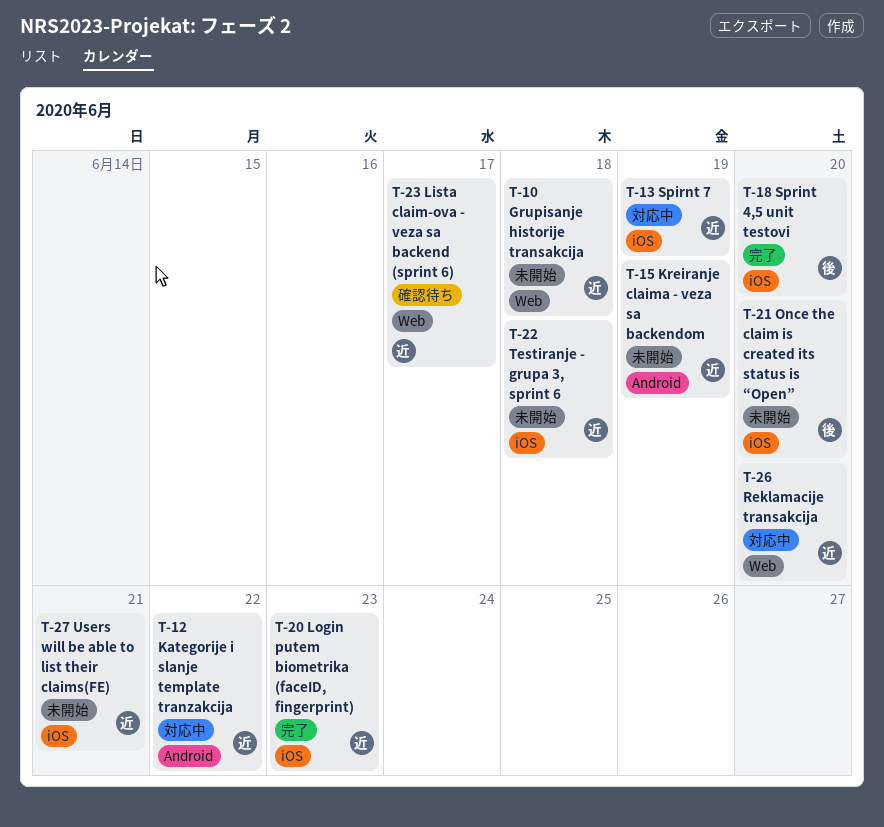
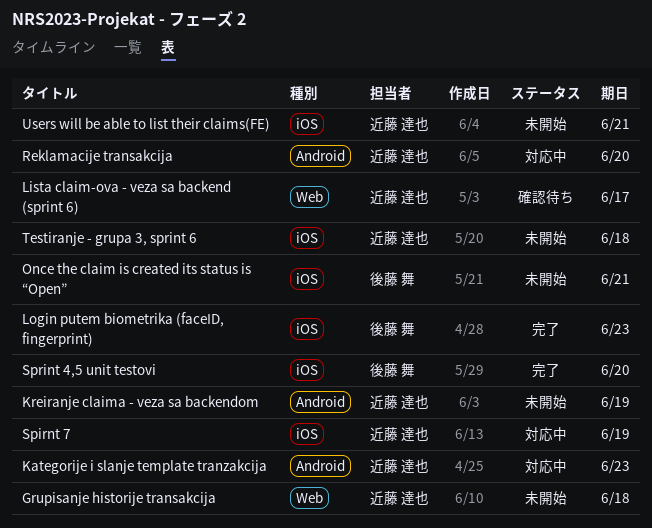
Kategorije i slanje template tranzakcija, due: Jun 22 -> Jun 23
Login putem biometrika (faceID, fingerprint), owner: 近藤 達也 -> 後藤 舞
Once the claim is created its status is “Open”, due: Jun 20 -> Jun 21
Reklamacije transakcija, label: Web -> Android

